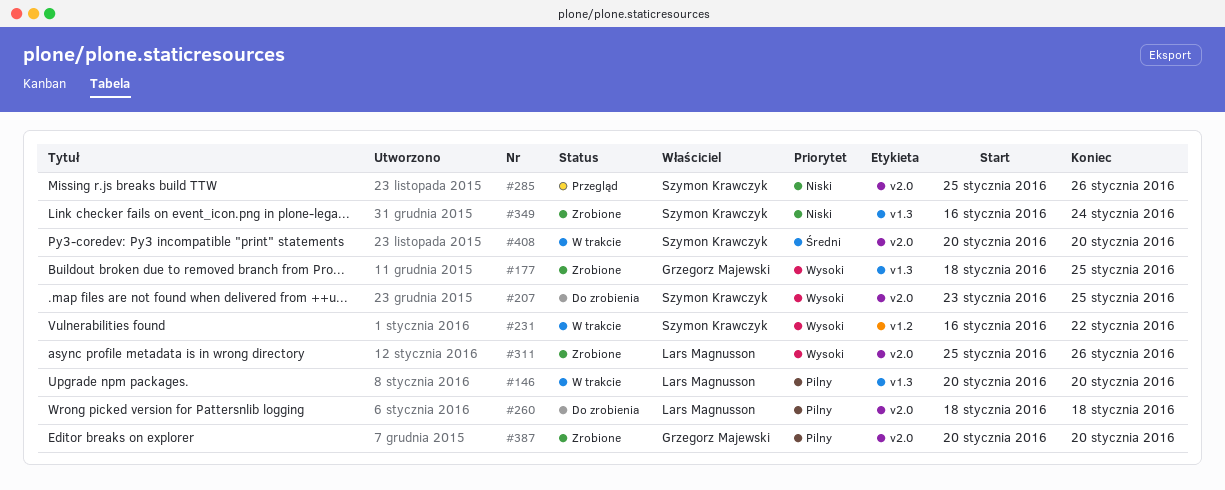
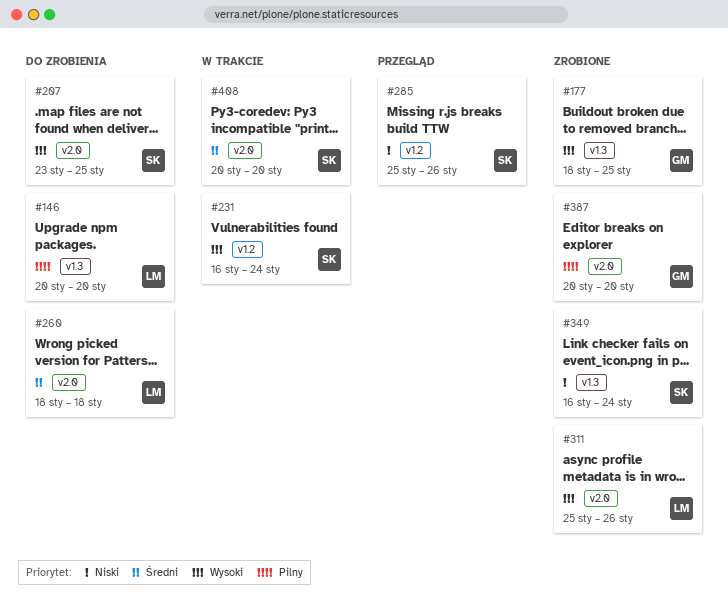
#146, status: W trakcie -> Do zrobienia
#231, due: Jan 22 -> Jan 24
#260, priority: Pilny -> Średni
#285, label: v2.0 -> v1.2

